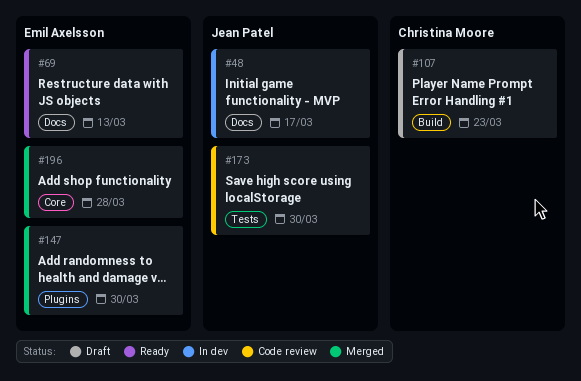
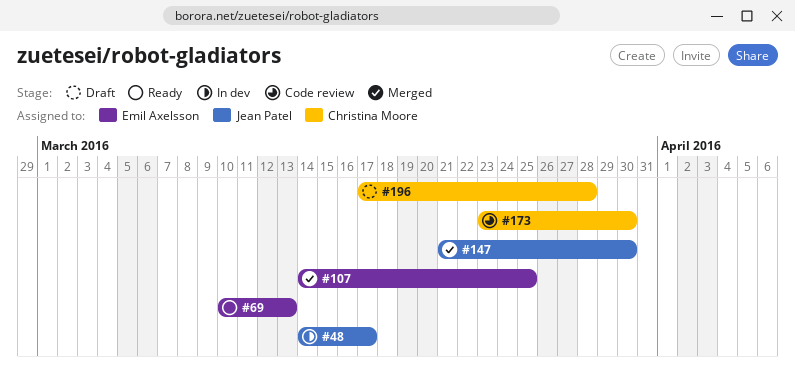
#107, status: Draft -> Merged
#107, owner: Christina Moore -> Emil Axelsson
#107, due: Mar 23 -> Mar 25
#147, owner: Emil Axelsson -> Jean Patel
#173, owner: Jean Patel -> Christina Moore
#196, status: Merged -> Draft
#196, owner: Emil Axelsson -> Christina Moore

